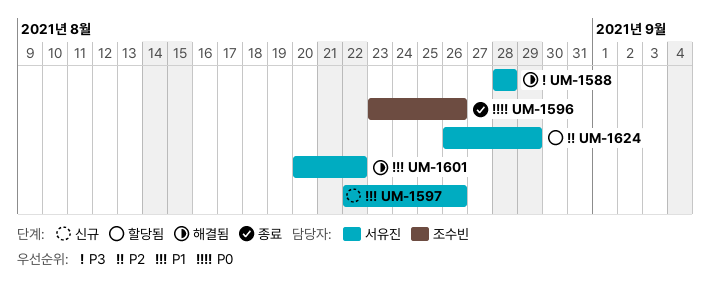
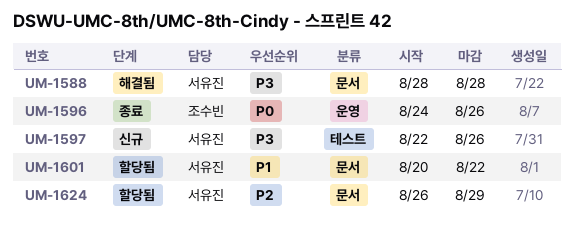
UM-1596, start: Aug 23 -> Aug 24
UM-1597, priority: P1 -> P3
UM-1601, status: 해결됨 -> 할당됨

